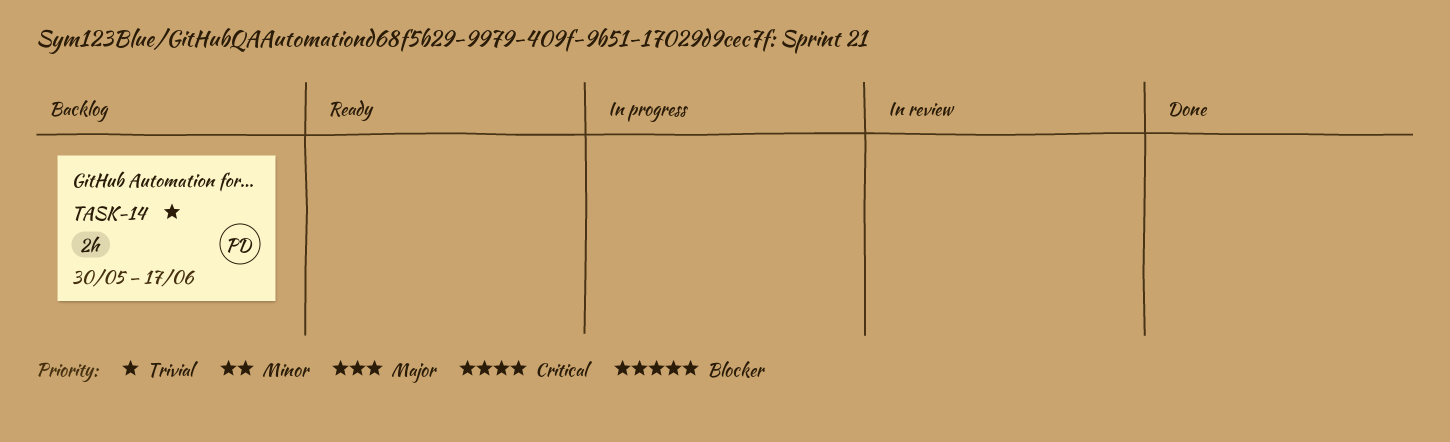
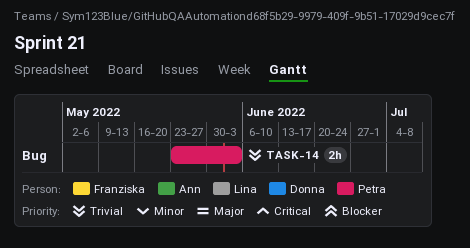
TASK-14, start: May 30 -> May 23
TASK-14, due: Jun 17 -> Jun 3

